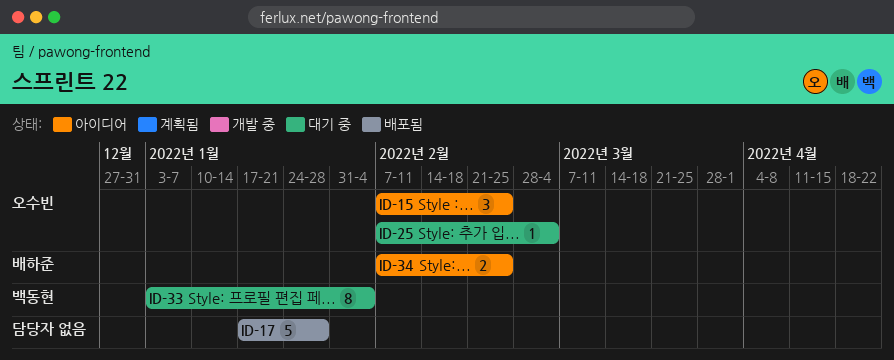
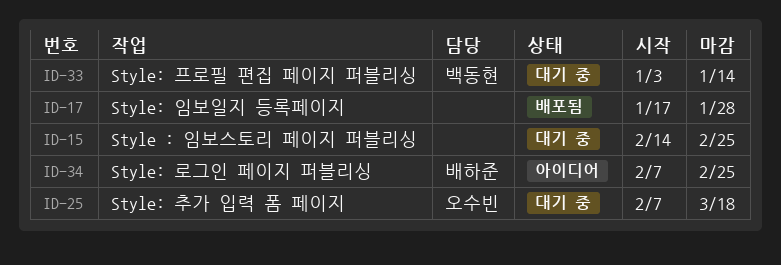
ID-15, status: 아이디어 -> 대기 중
ID-15, owner: 오수빈 -> none
ID-15, start: Feb 7 -> Feb 14
ID-25, due: Mar 4 -> Mar 18
ID-33, due: Feb 4 -> Jan 14

